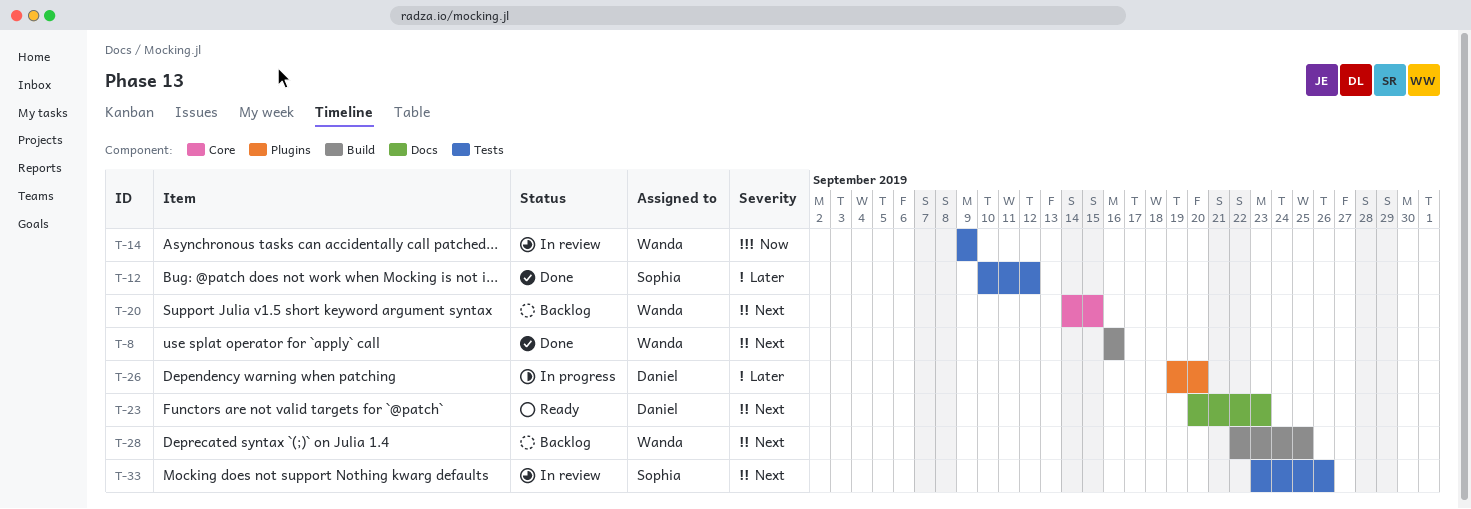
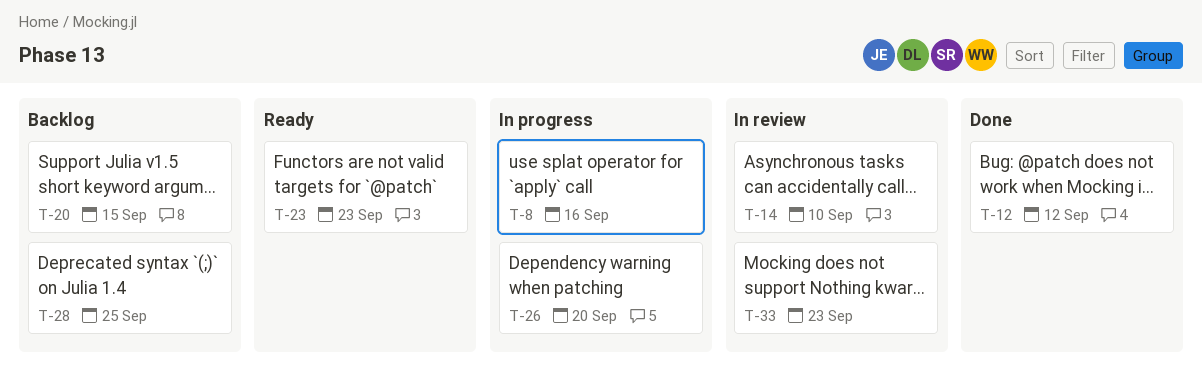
T-8, status: Done -> In progress
T-14, due: Sep 9 -> Sep 10
T-33, due: Sep 26 -> Sep 23

